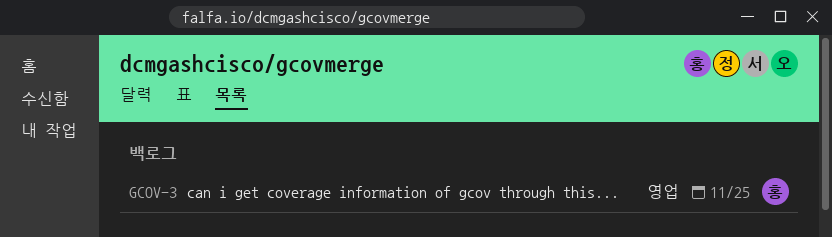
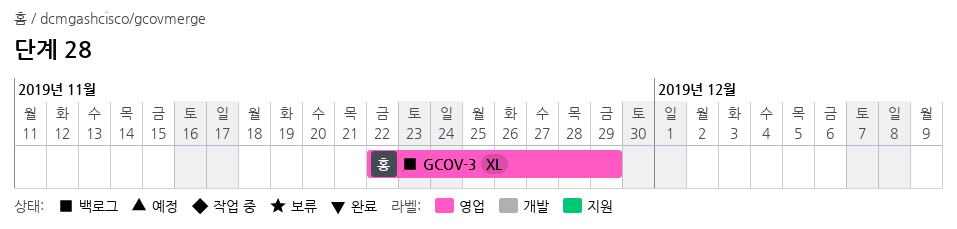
GCOV-3, due: Nov 25 -> Nov 29

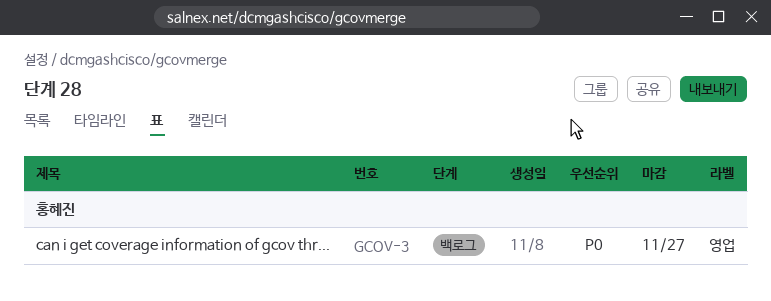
GCOV-3, due: Nov 29 -> Nov 27

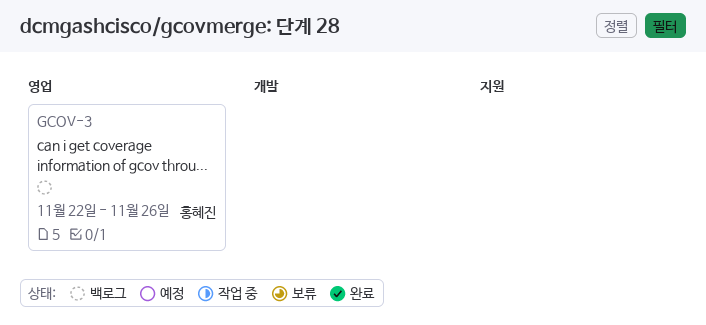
GCOV-3, due: Nov 27 -> Nov 26

